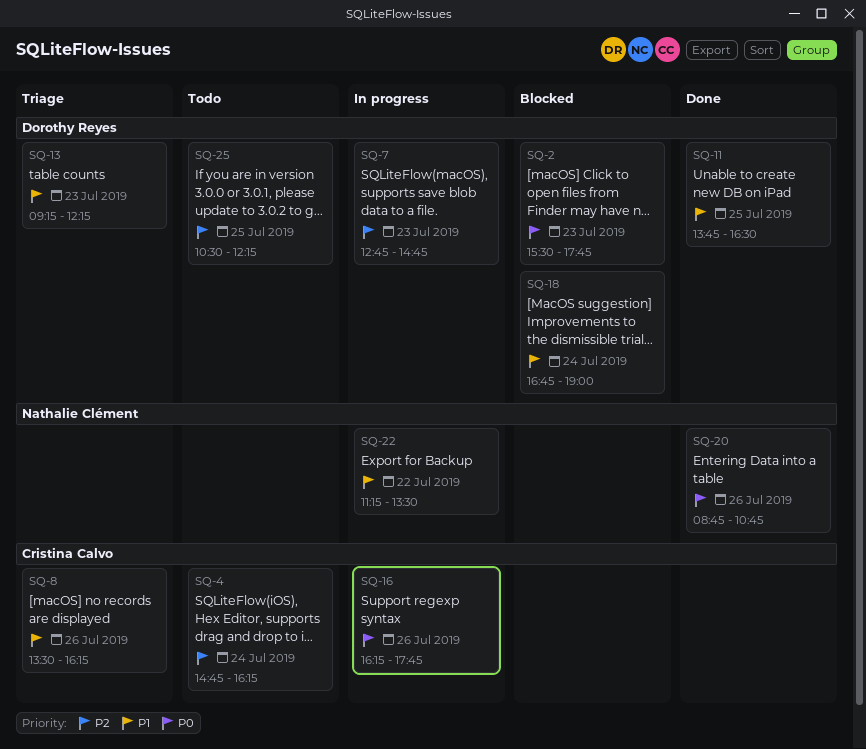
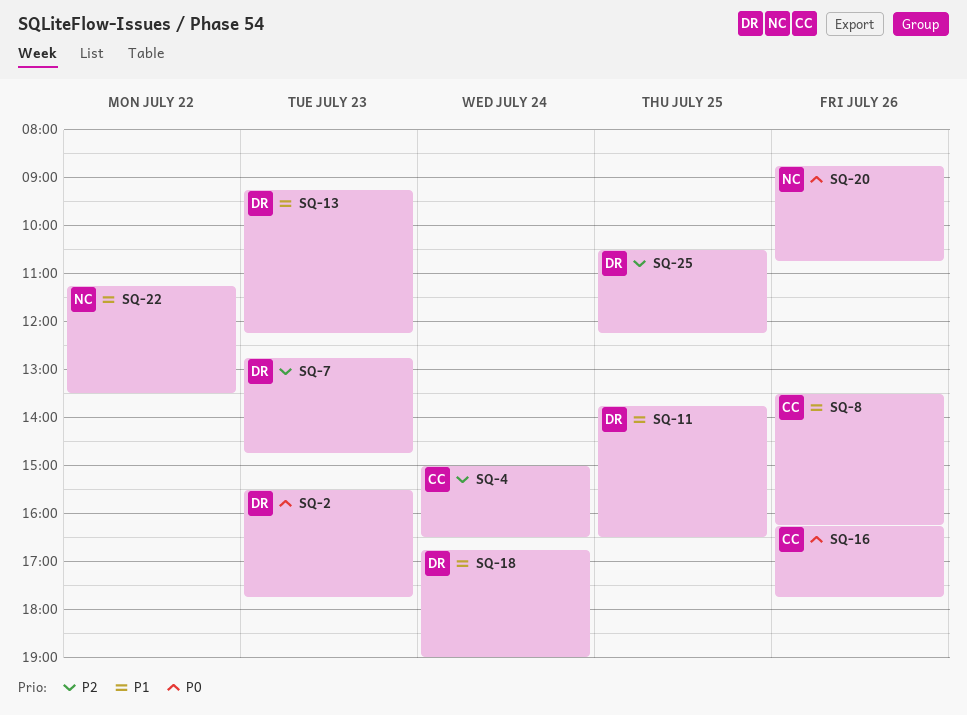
SQ-4, begins: 14:45 -> 15:00
SQ-4, ends: 16:15 -> 16:30

